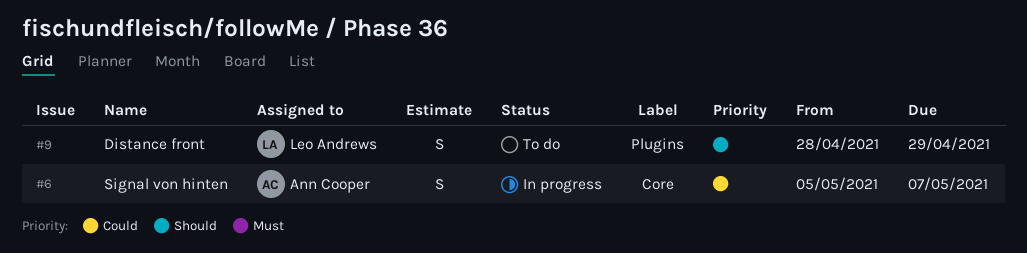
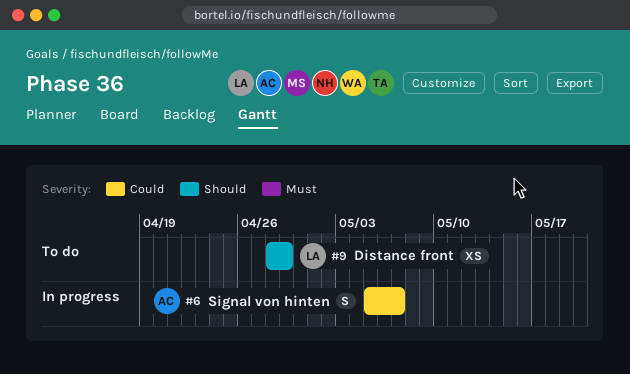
#9, estimate: S -> XS

